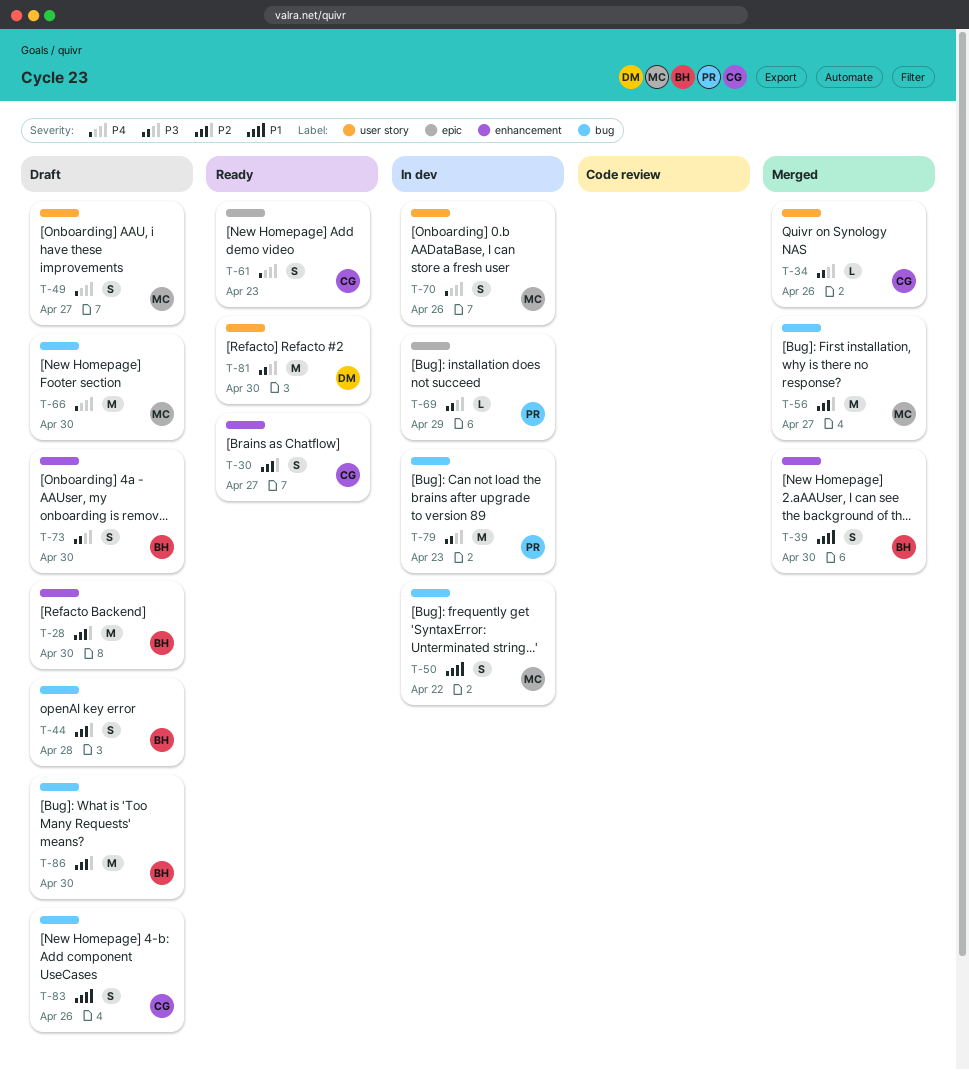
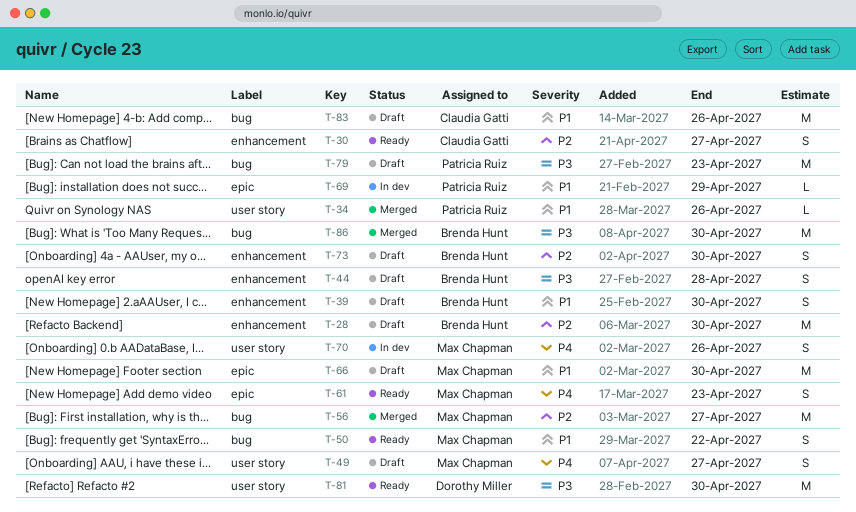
T-34, owner: Claudia Gatti -> Patricia Ruiz
T-34, priority: P3 -> P1
T-39, status: Merged -> Draft
T-44, priority: P2 -> P3
T-44, label: bug -> enhancement
T-50, status: In dev -> Ready
T-61, owner: Claudia Gatti -> Max Chapman
T-66, priority: P4 -> P1
T-66, label: bug -> epic
T-69, priority: P3 -> P1
T-73, priority: P3 -> P2
T-79, status: In dev -> Draft
T-83, estimate: S -> M
T-86, status: Draft -> Merged
T-86, priority: P2 -> P3

